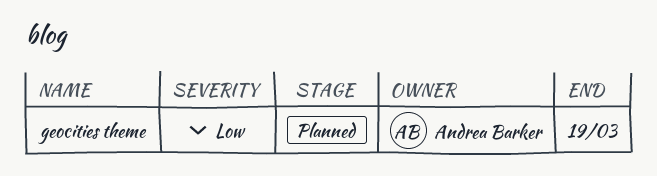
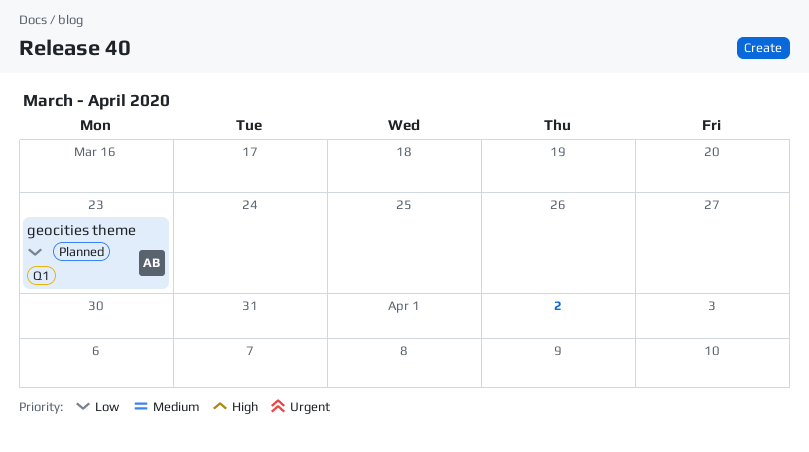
geocities theme, due: Mar 19 -> Mar 23

